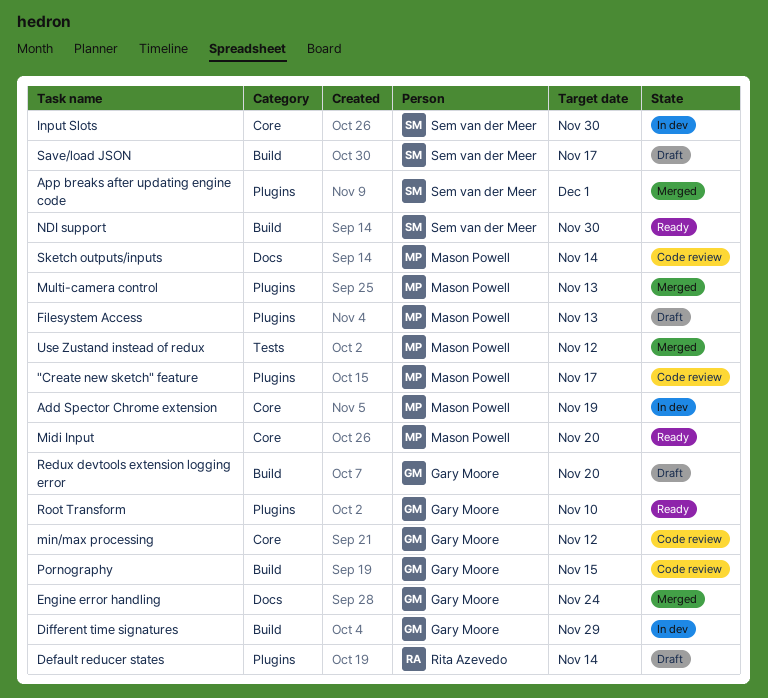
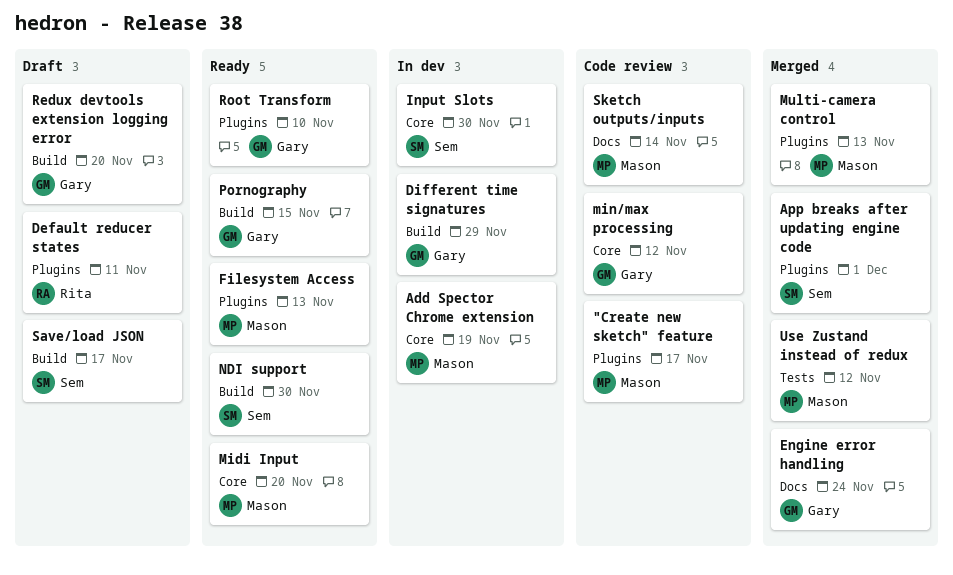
Default reducer states, due: Nov 14 -> Nov 11
Filesystem Access, status: Draft -> Ready
Pornography, status: Code review -> Ready

